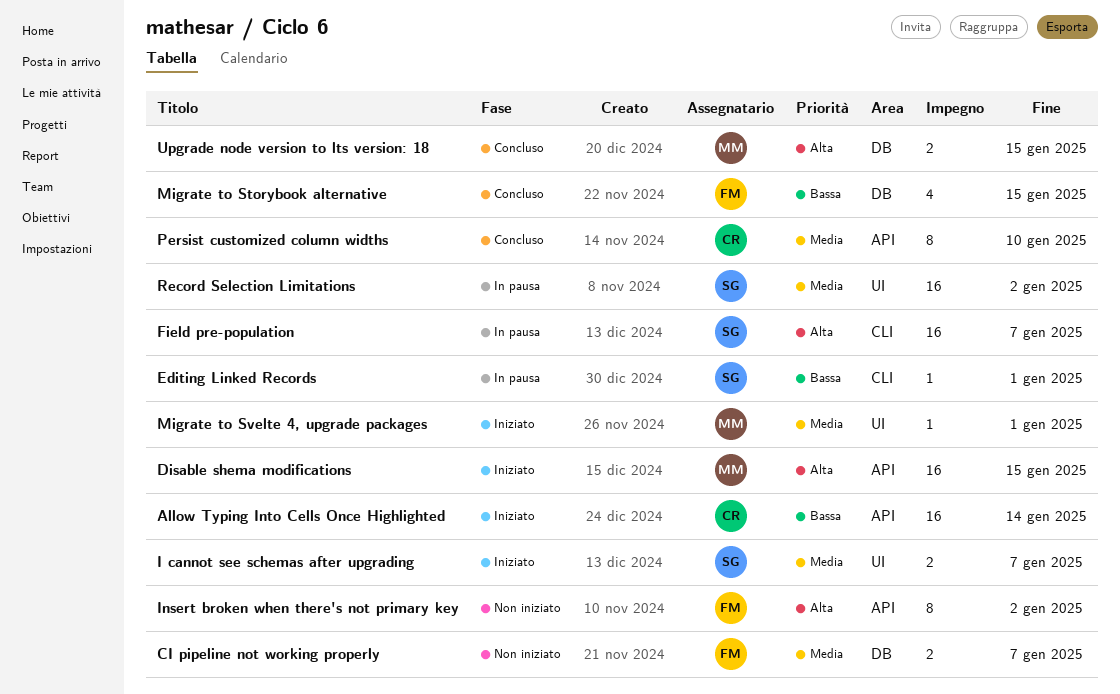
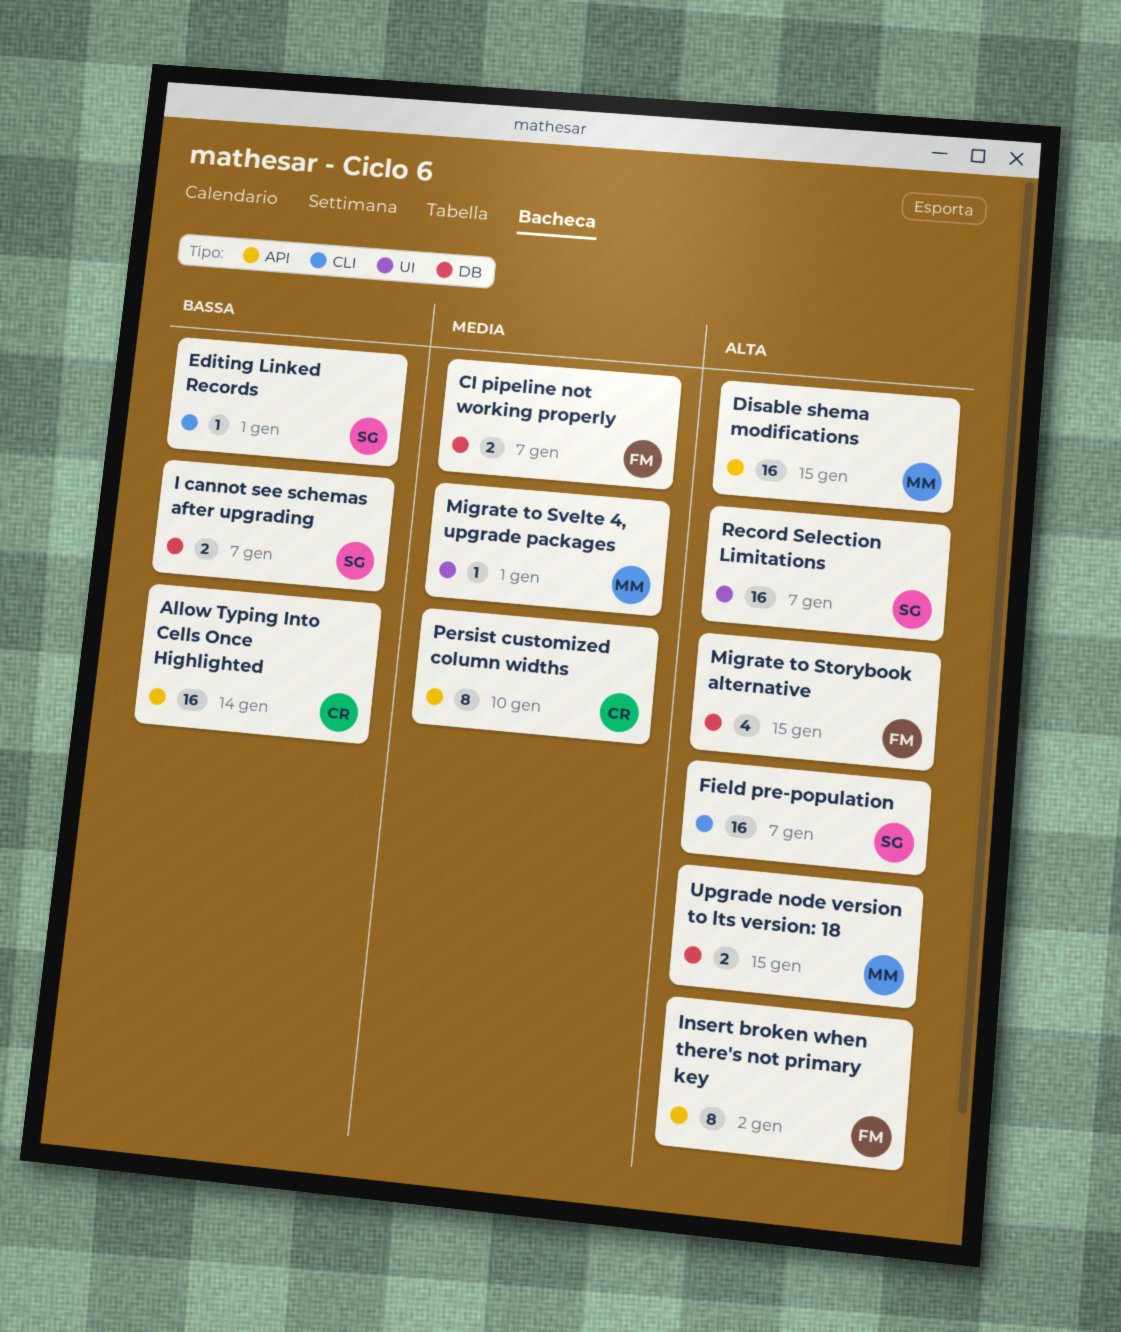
I cannot see schemas after upgrading, priority: Media -> Bassa
I cannot see schemas after upgrading, label: UI -> DB
Migrate to Storybook alternative, priority: Bassa -> Alta
Record Selection Limitations, priority: Media -> Alta
Record Selection Limitations, due: Jan 2 -> Jan 7

